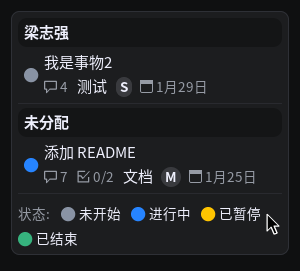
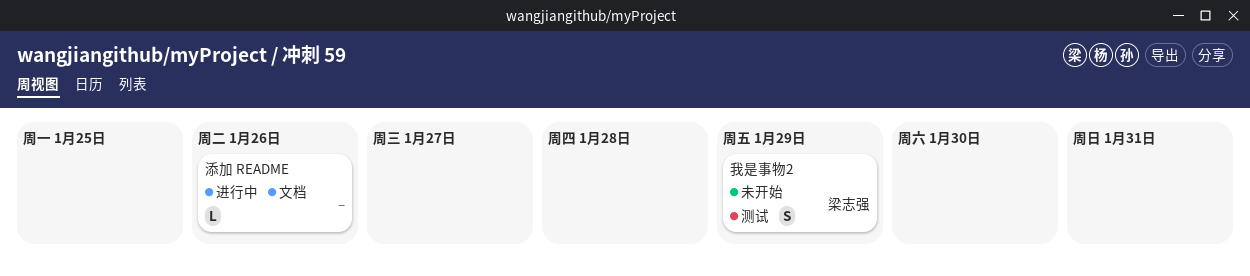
添加 README, estimate: M -> L
添加 README, due: Jan 25 -> Jan 26

